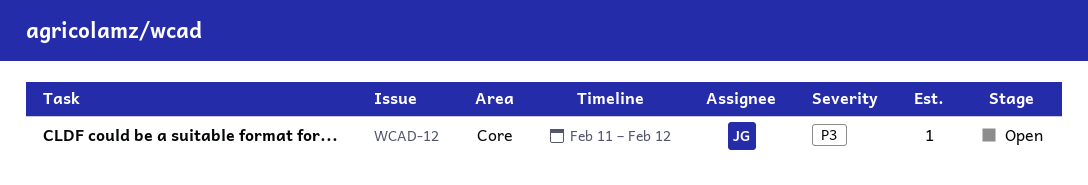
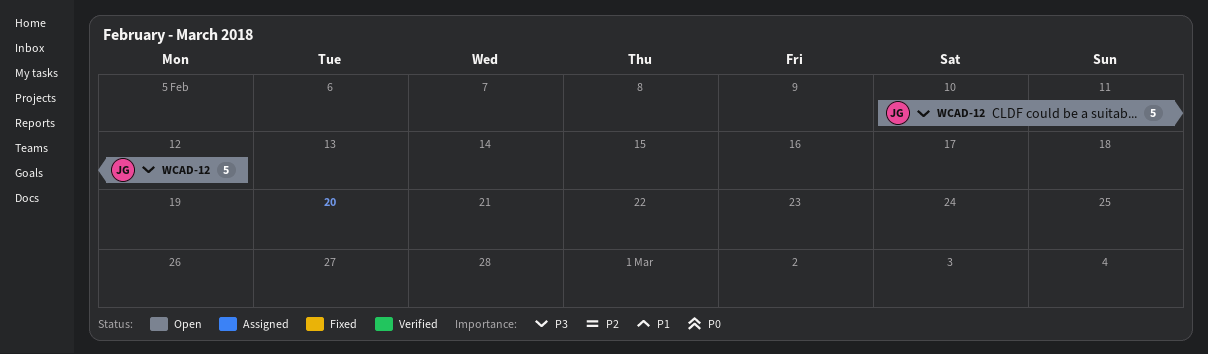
WCAD-12, estimate: 1 -> 5
WCAD-12, start: Feb 11 -> Feb 10

